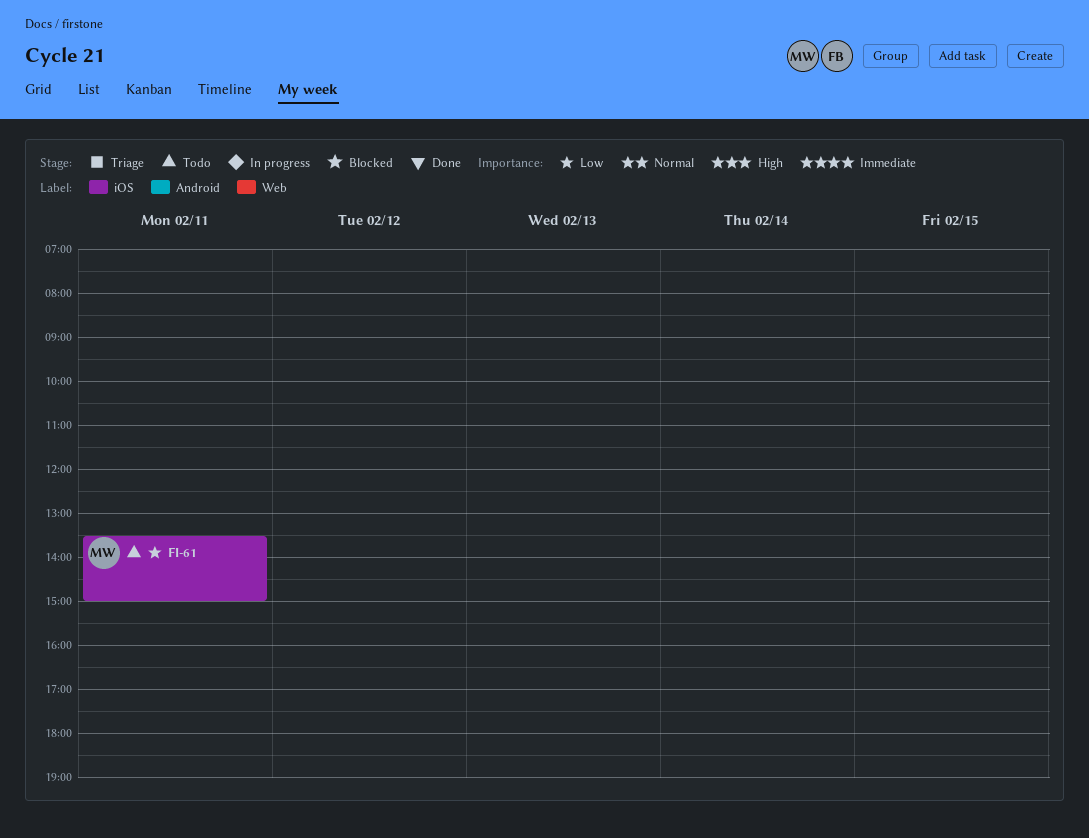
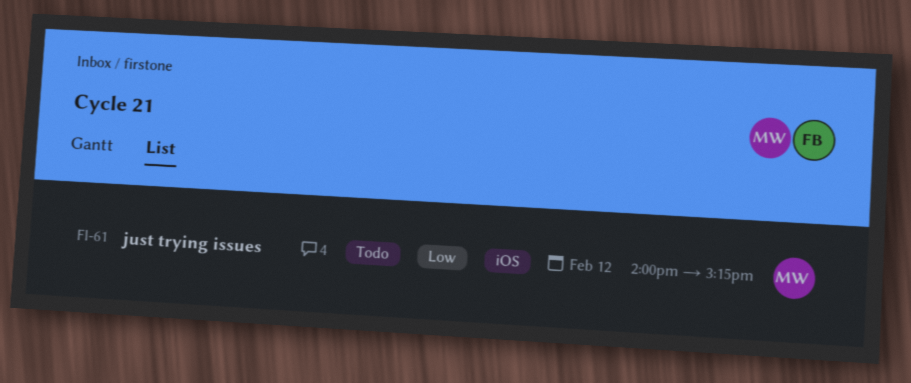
FI-61, day: Feb 11 -> Feb 12
FI-61, begins: 13:30 -> 14:00
FI-61, ends: 15:00 -> 15:15

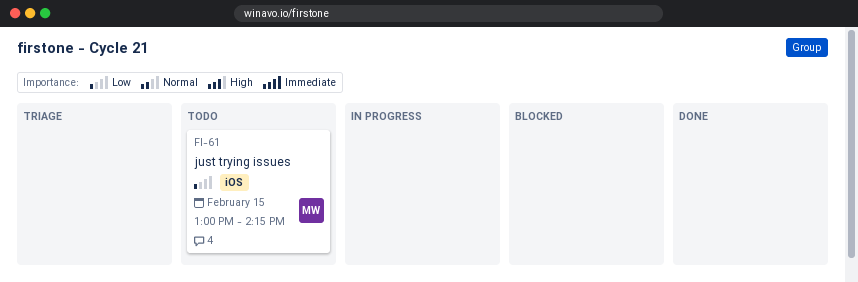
FI-61, day: Feb 12 -> Feb 15
FI-61, begins: 14:00 -> 13:00
FI-61, ends: 15:15 -> 14:15

